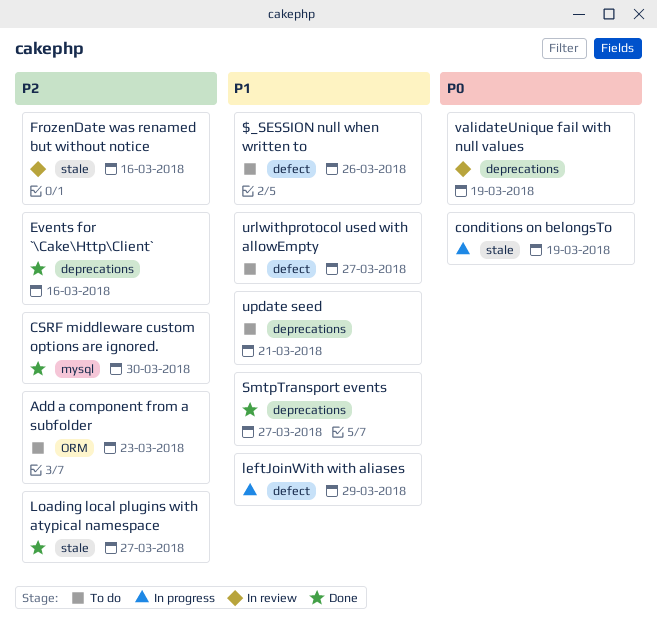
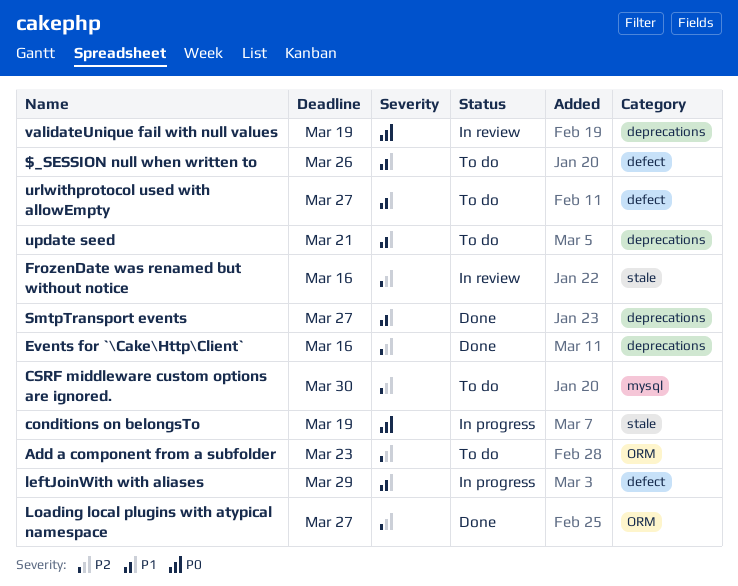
CSRF middleware custom options are ignored., status: Done -> To do
Loading local plugins with atypical namespace, label: stale -> ORM

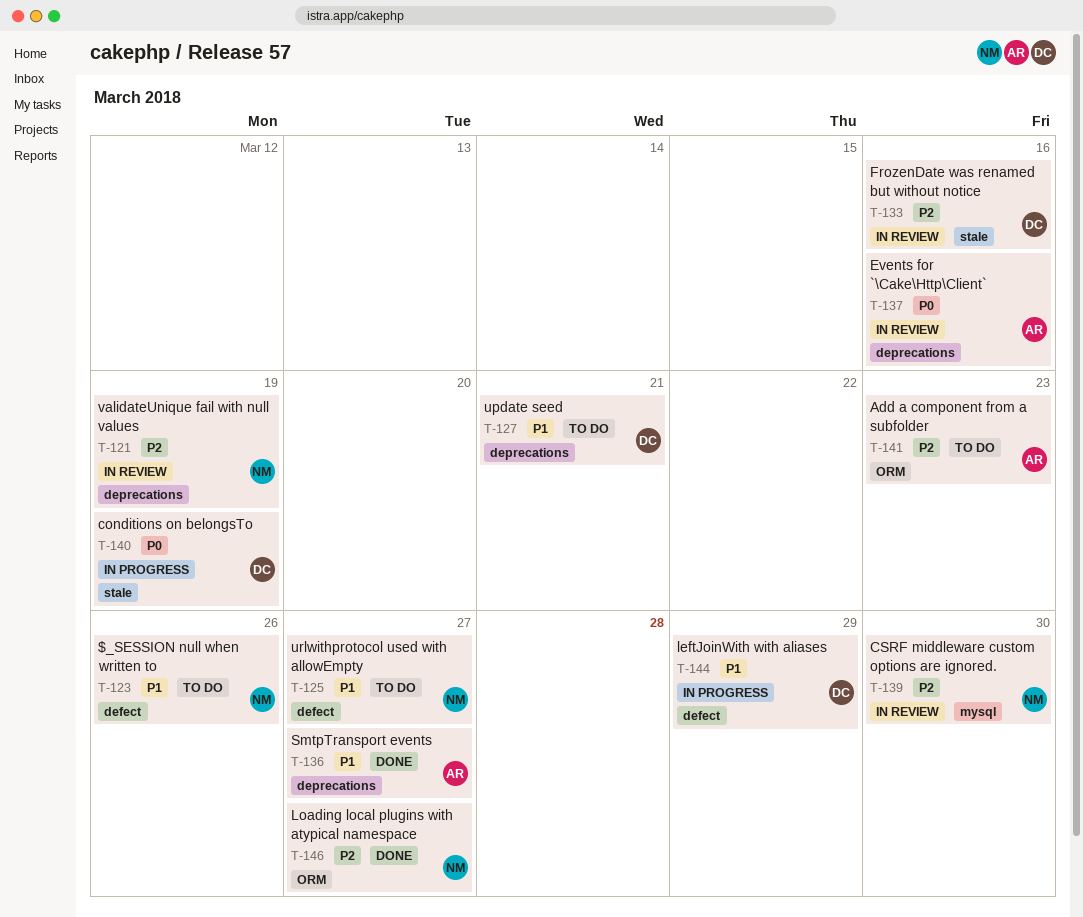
CSRF middleware custom options are ignored., status: To do -> In review
Events for `\Cake\Http\Client`, status: Done -> In review
Events for `\Cake\Http\Client`, priority: P2 -> P0
validateUnique fail with null values, priority: P0 -> P2

